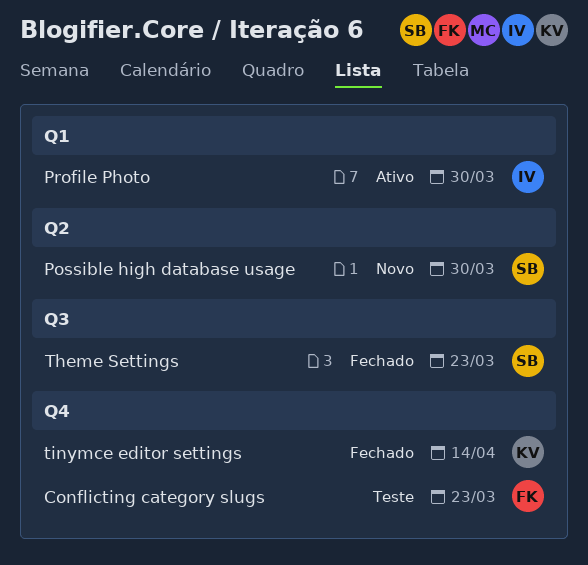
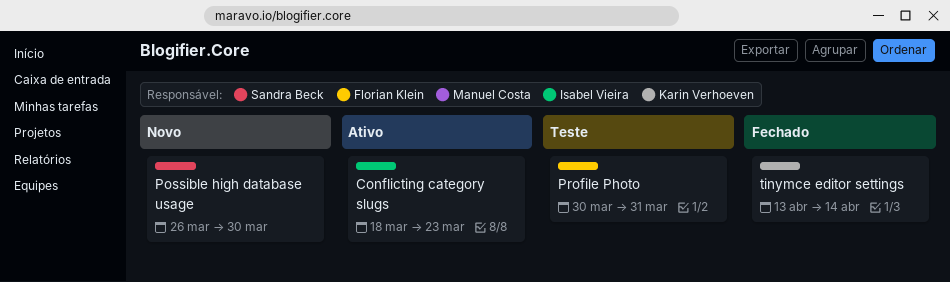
Conflicting category slugs, status: Teste -> Ativo
Conflicting category slugs, owner: Florian Klein -> Isabel Vieira
Profile Photo, status: Ativo -> Teste
Profile Photo, owner: Isabel Vieira -> Florian Klein
Profile Photo, due: Mar 30 -> Mar 31
Theme Settings: present -> none

